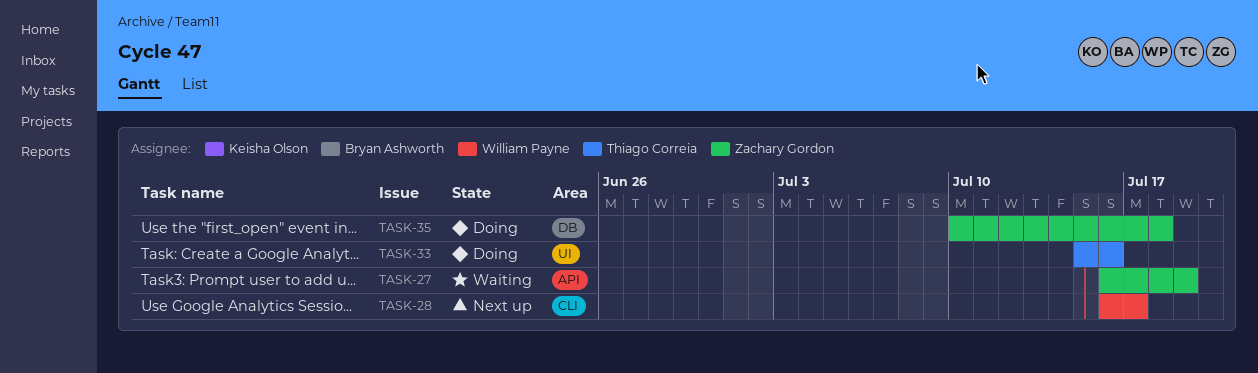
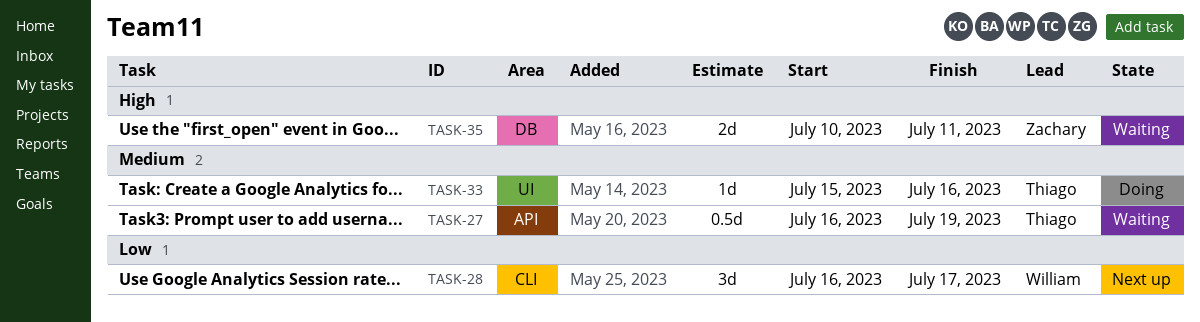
TASK-27, owner: Zachary Gordon -> Thiago Correia
TASK-35, status: Doing -> Waiting
TASK-35, due: Jul 18 -> Jul 11

